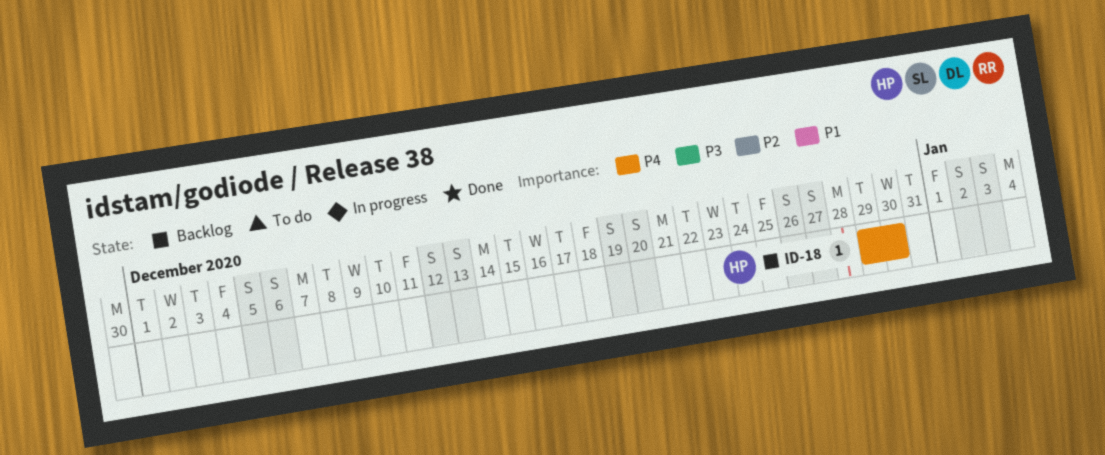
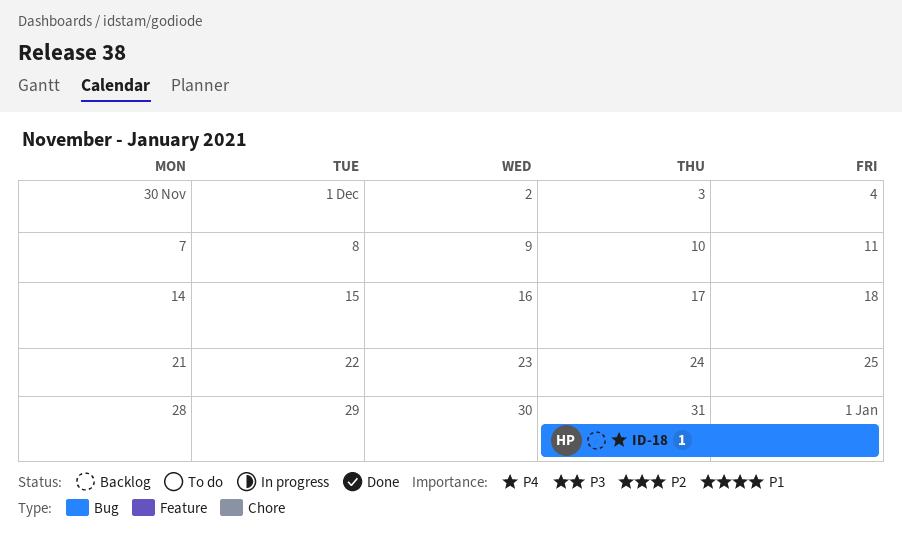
ID-18, start: Dec 29 -> Dec 31
ID-18, due: Dec 30 -> Jan 1

